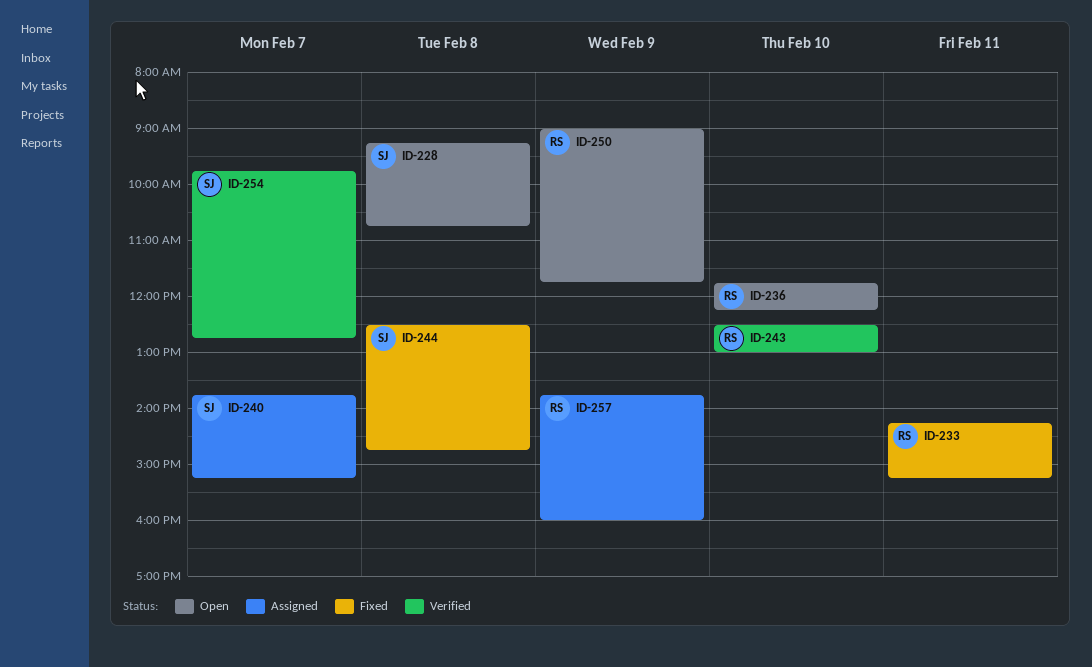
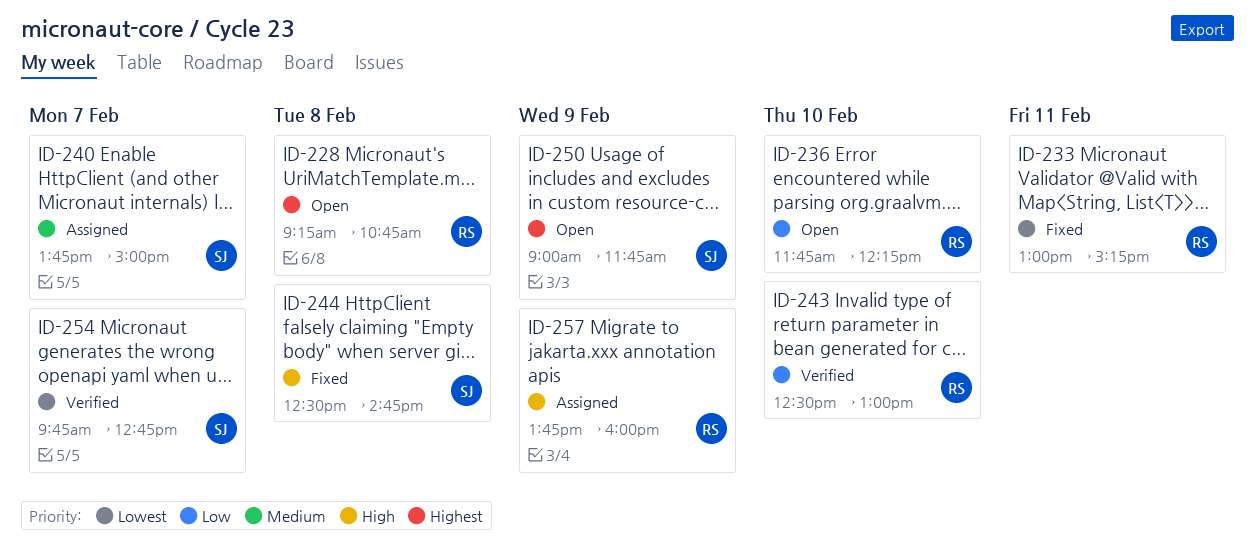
ID-228, owner: SJ -> RS
ID-233, begins: 14:15 -> 13:00
ID-240, ends: 15:15 -> 15:00
ID-250, owner: RS -> SJ

